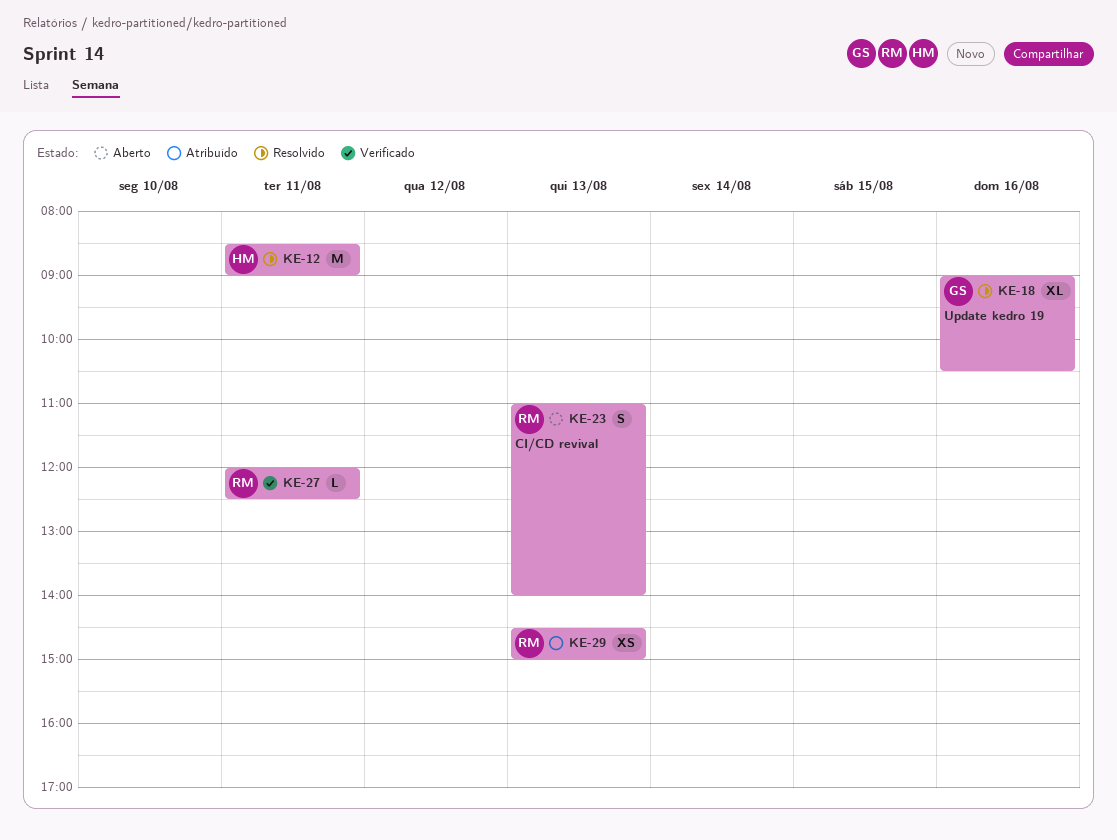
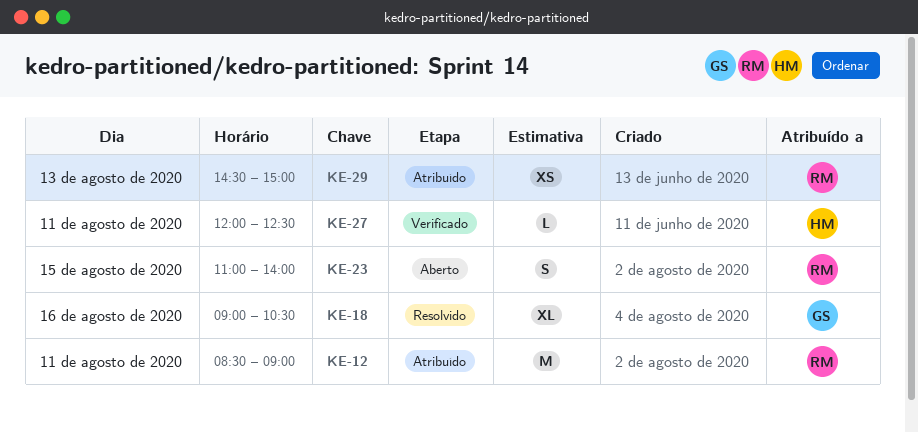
KE-12, status: Resolvido -> Atribuído
KE-12, owner: HM -> RM
KE-23, day: Aug 13 -> Aug 15
KE-27, owner: RM -> HM

